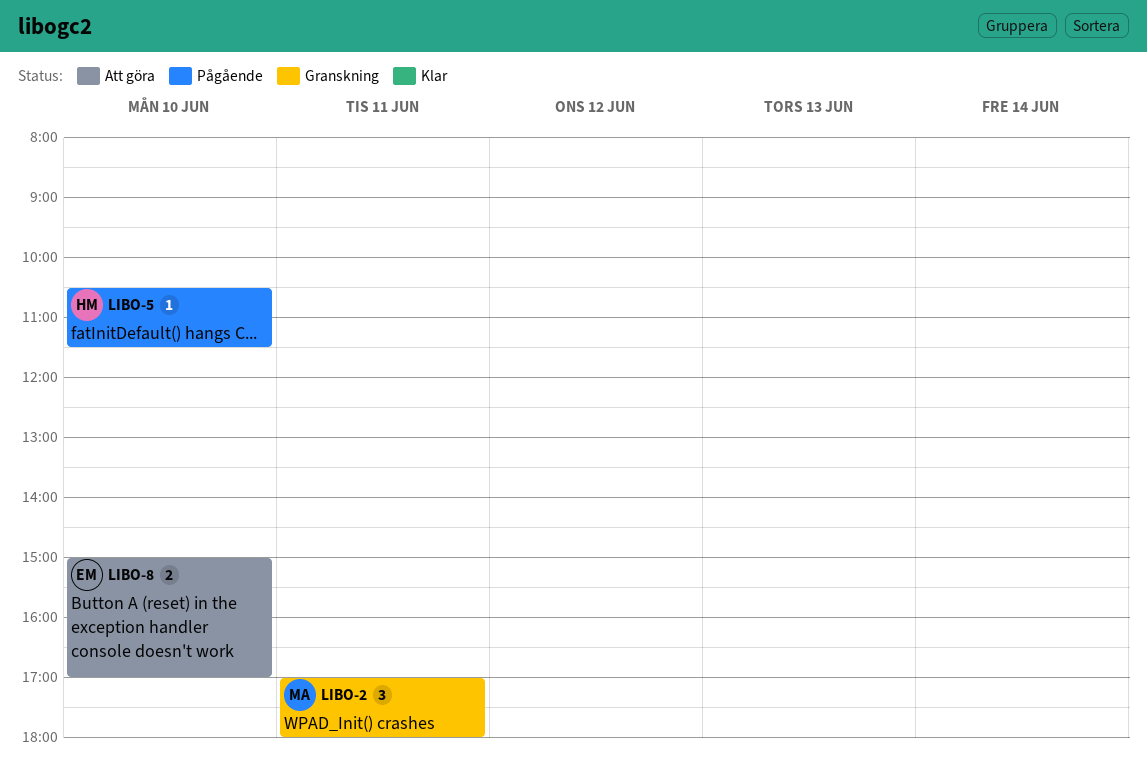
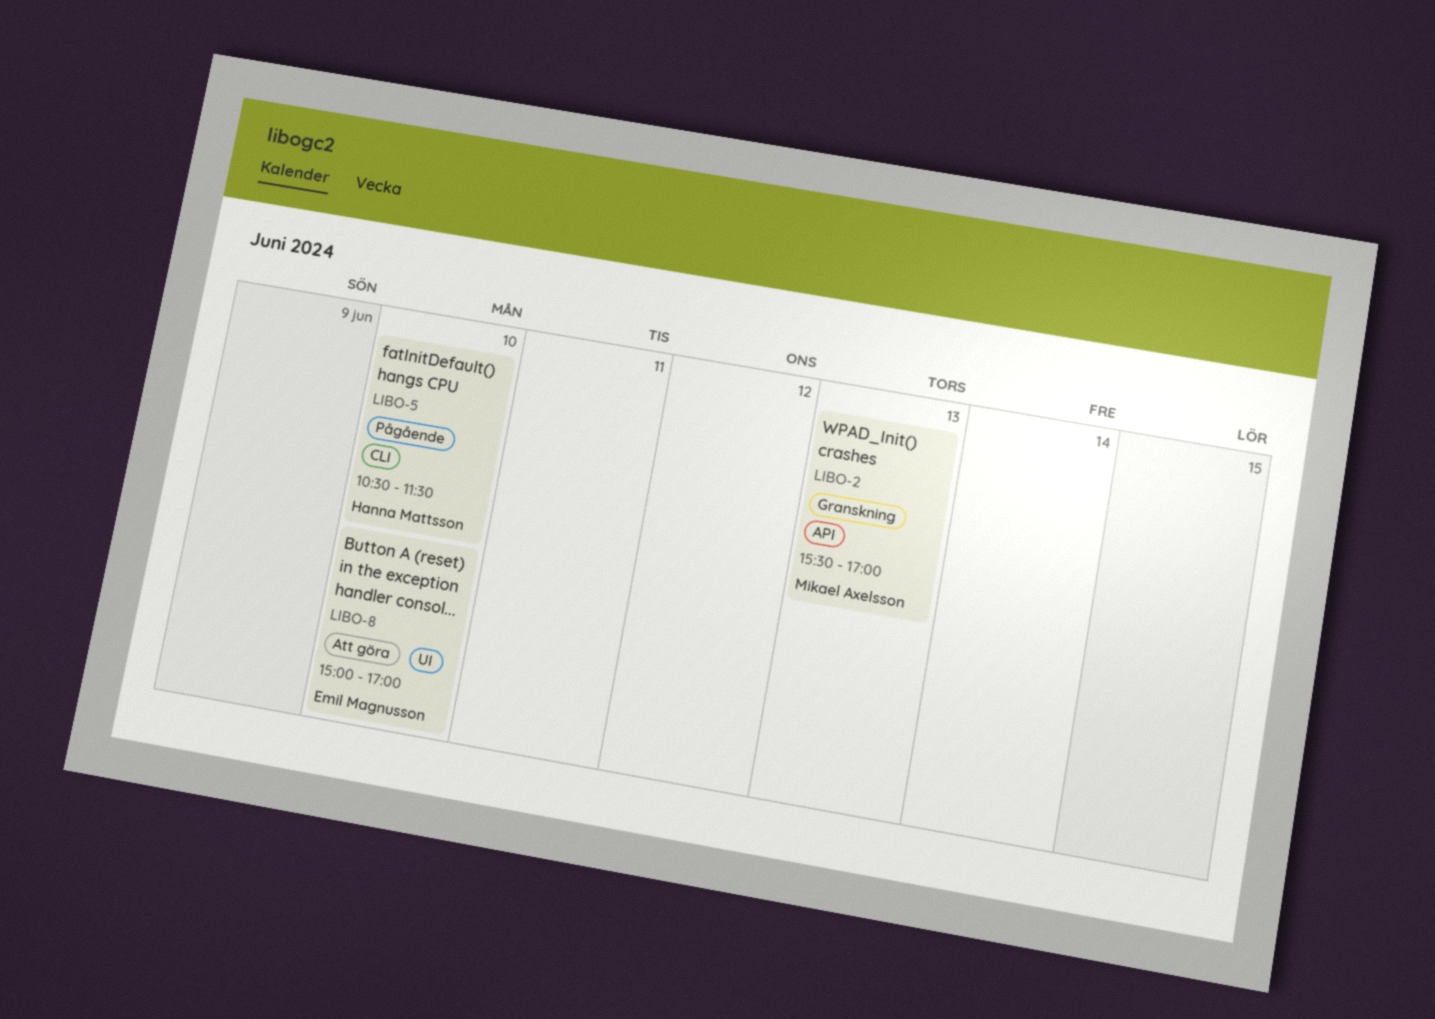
LIBO-2, day: Jun 11 -> Jun 13
LIBO-2, begins: 17:00 -> 15:30
LIBO-2, ends: 18:00 -> 17:00

